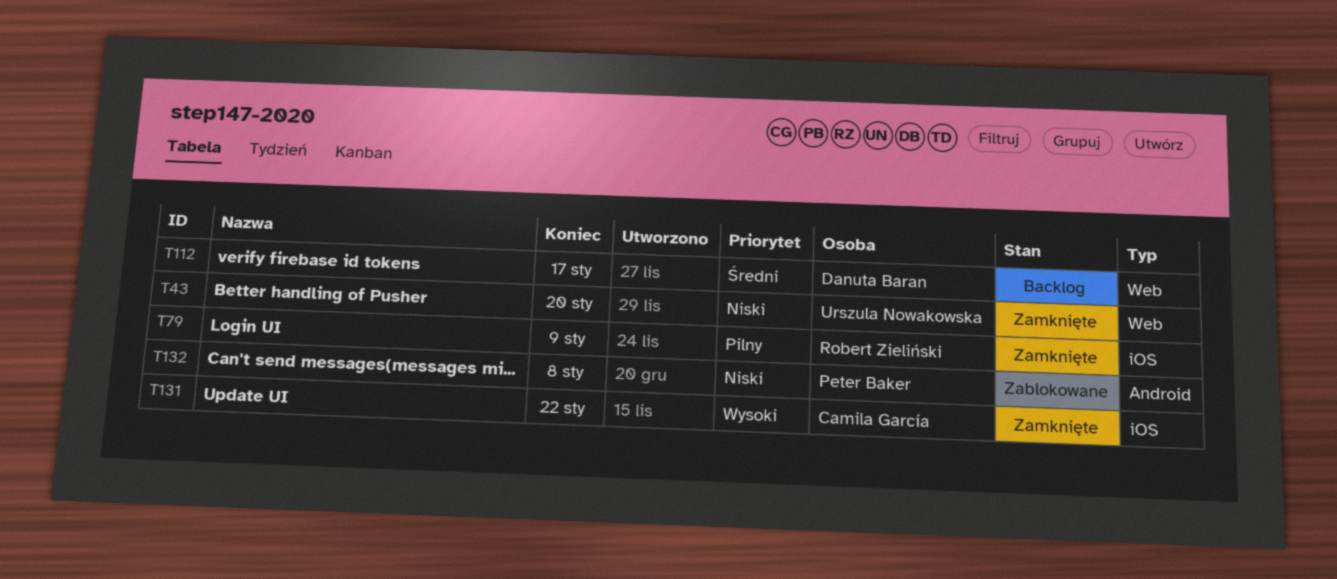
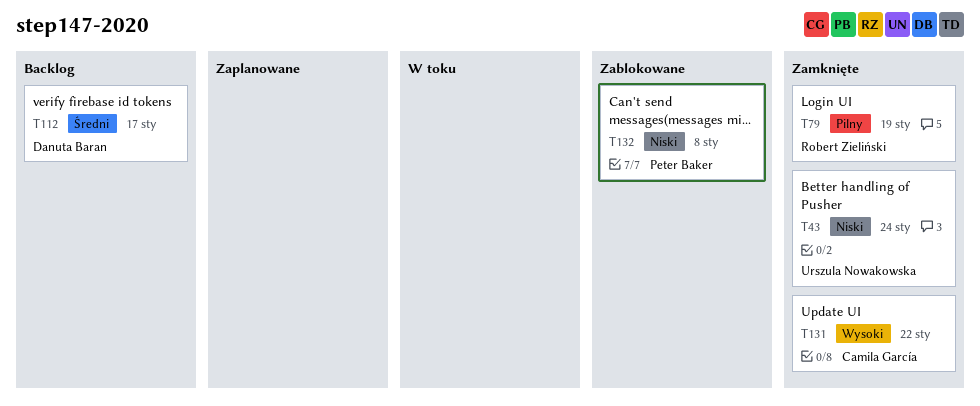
T43, due: Jan 20 -> Jan 24
T79, due: Jan 9 -> Jan 19

